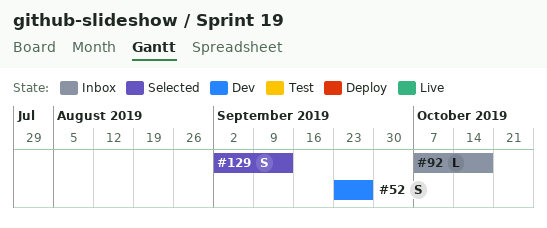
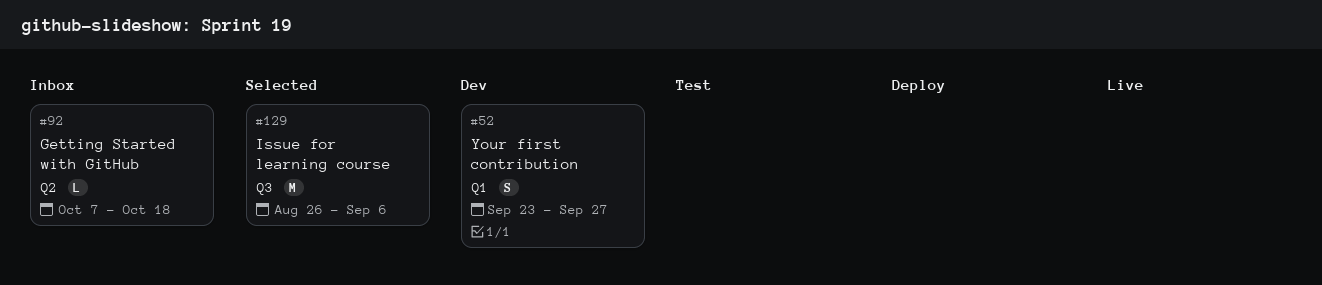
#129, estimate: S -> M
#129, start: Sep 2 -> Aug 26
#129, due: Sep 13 -> Sep 6

